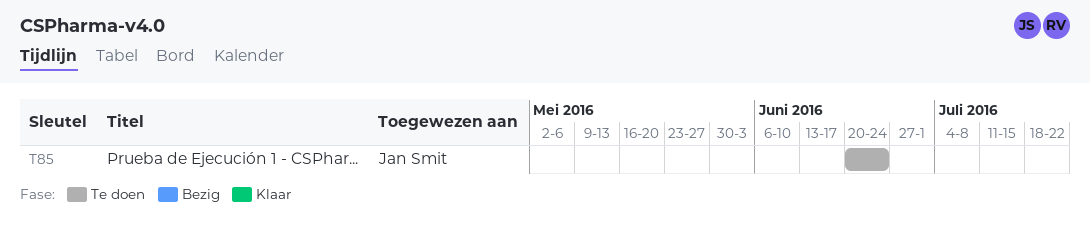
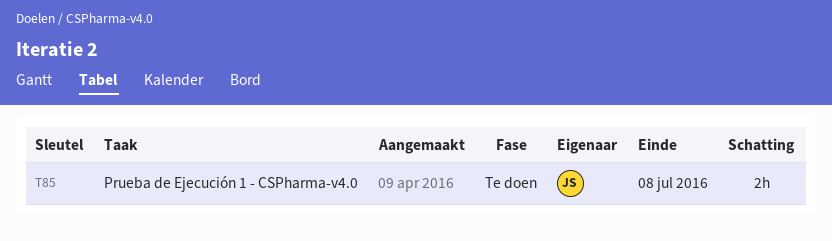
T85, due: Jun 24 -> Jul 8

